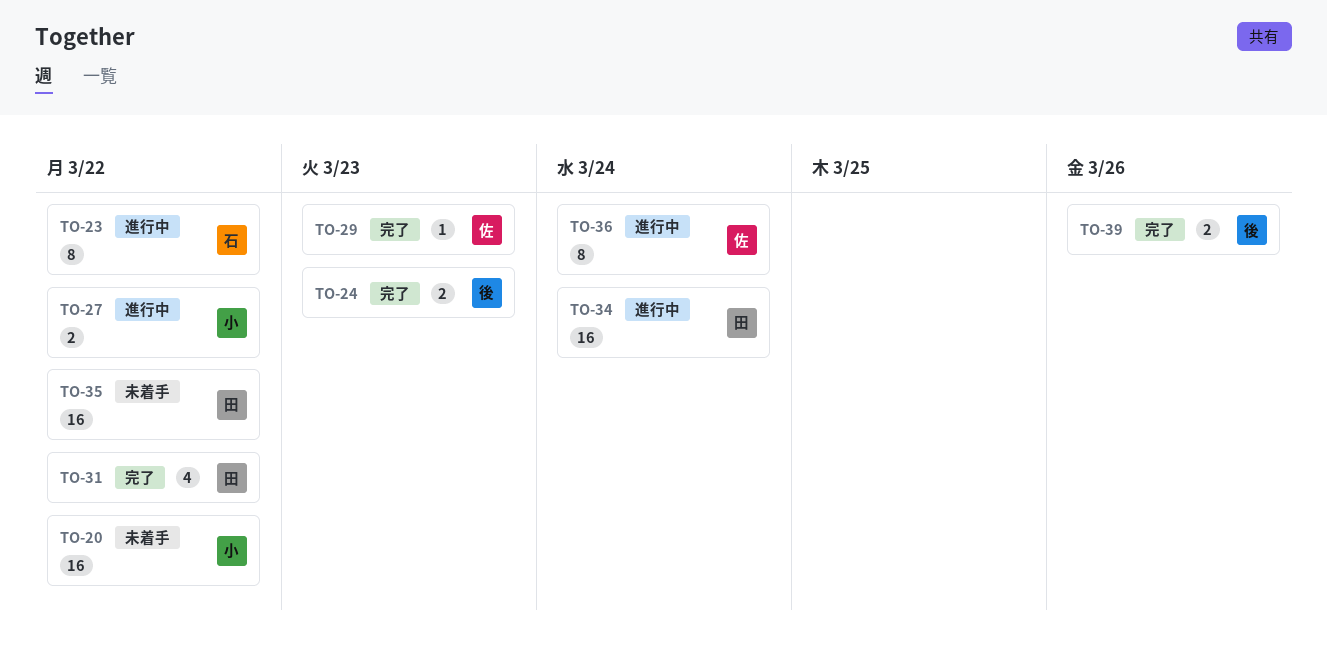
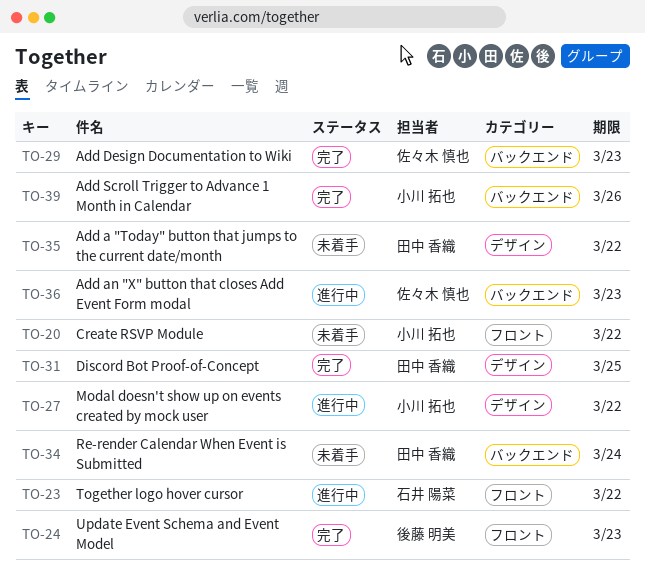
TO-31, due: Mar 22 -> Mar 25
TO-34, status: 進行中 -> 未着手
TO-36, due: Mar 24 -> Mar 23
TO-39, owner: 後藤 明美 -> 小川 拓也

